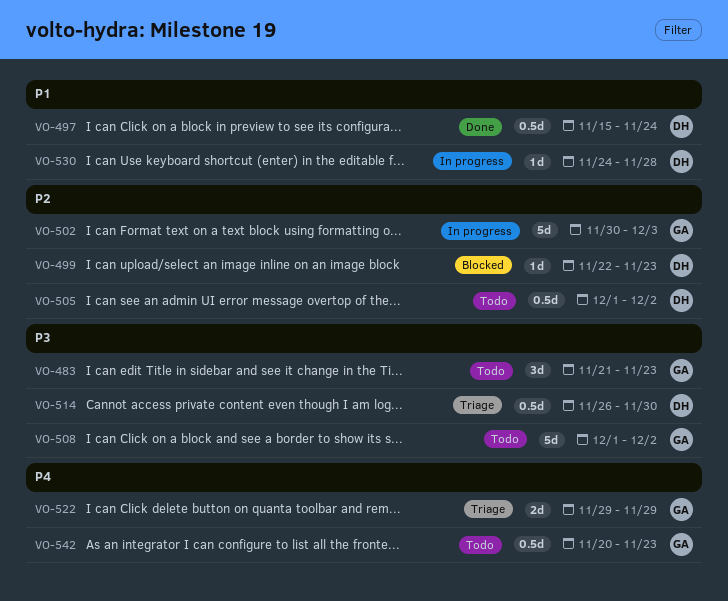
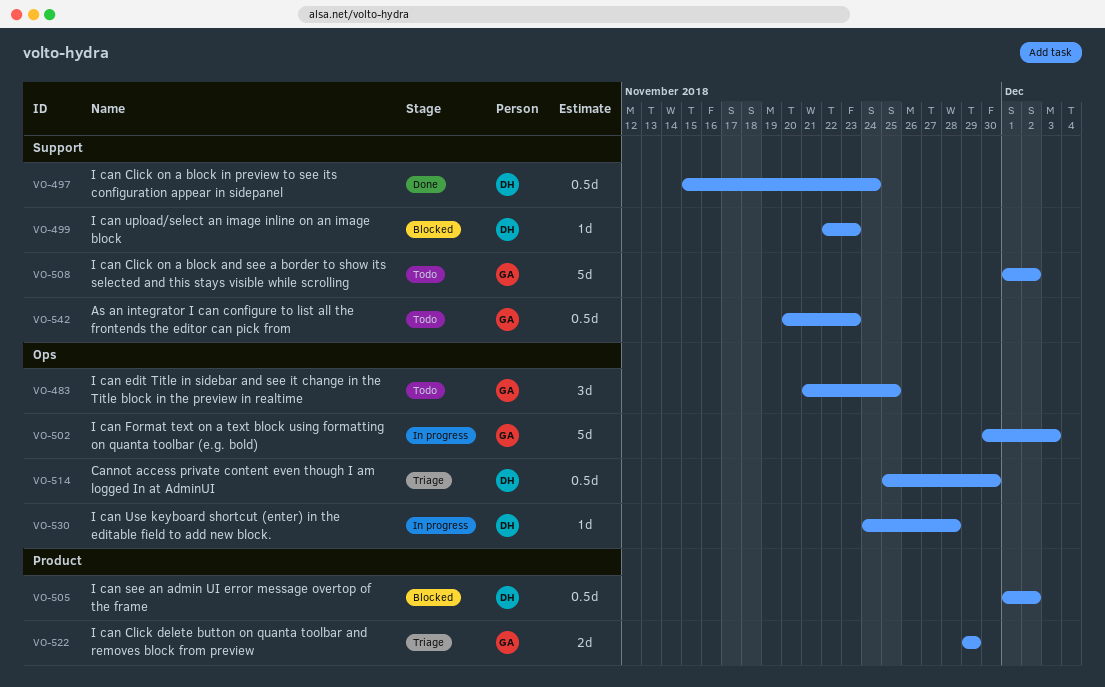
VO-483, due: Nov 23 -> Nov 25
VO-505, status: Todo -> Blocked
VO-514, start: Nov 26 -> Nov 25

